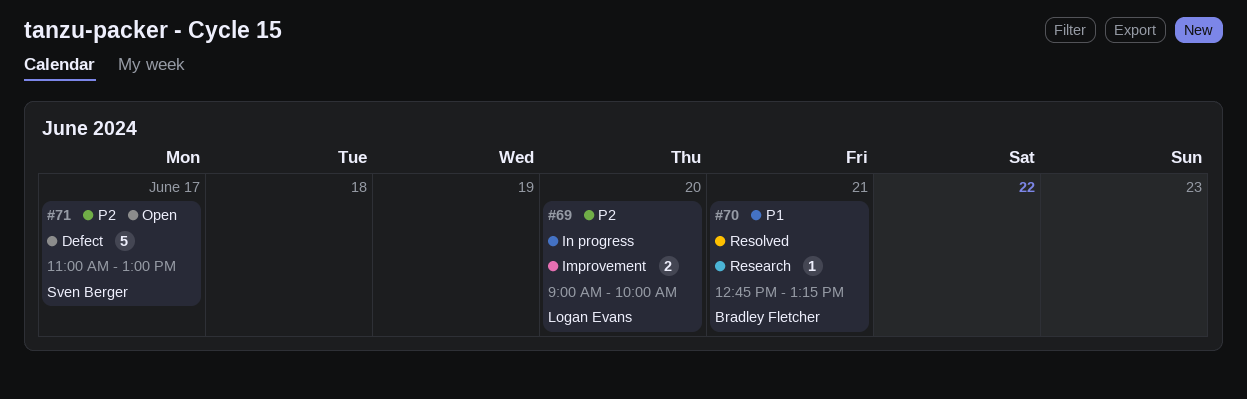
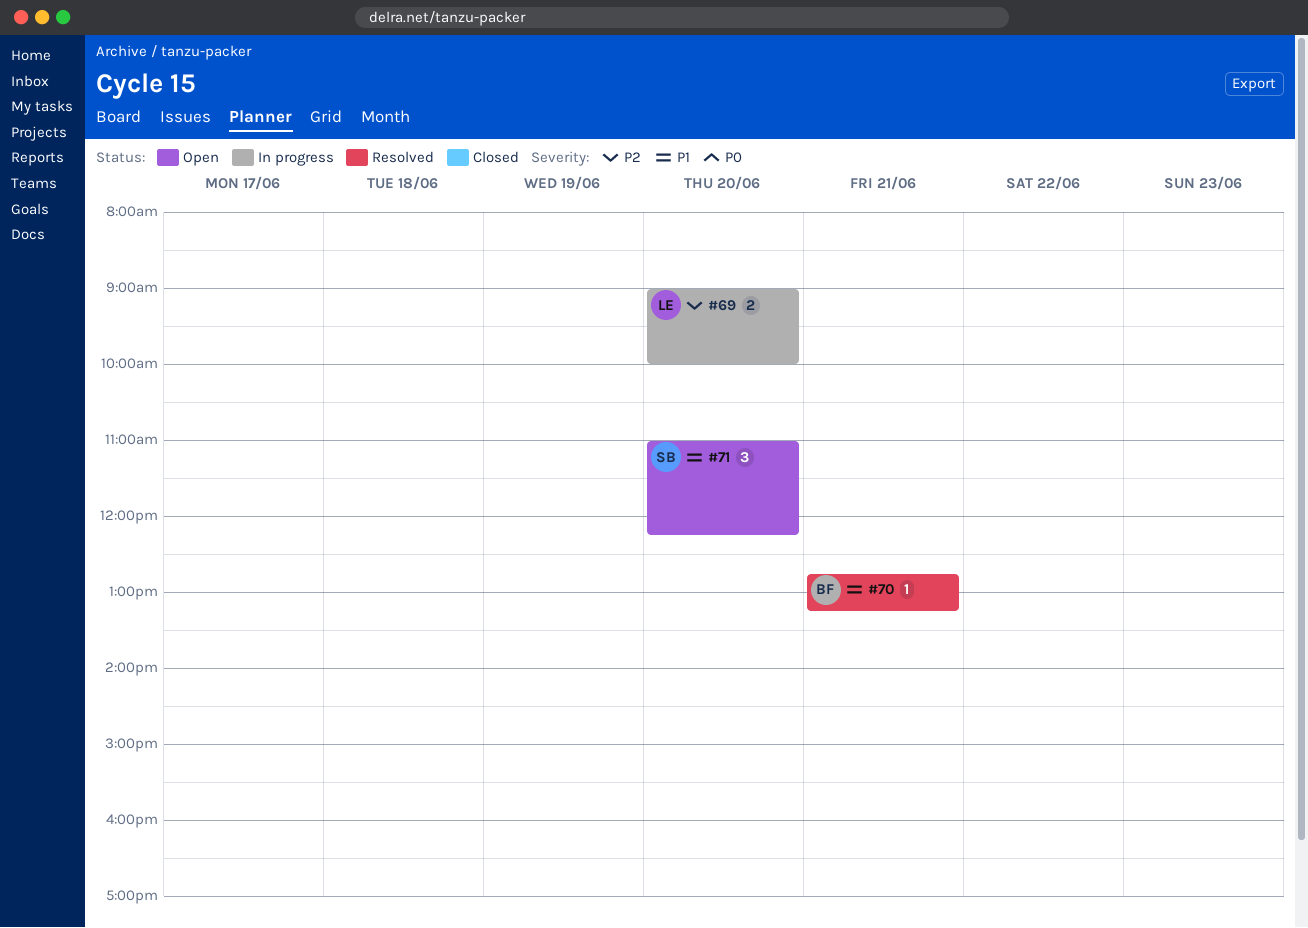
#71, priority: P2 -> P1
#71, estimate: 5 -> 3
#71, day: Jun 17 -> Jun 20
#71, ends: 13:00 -> 12:15

